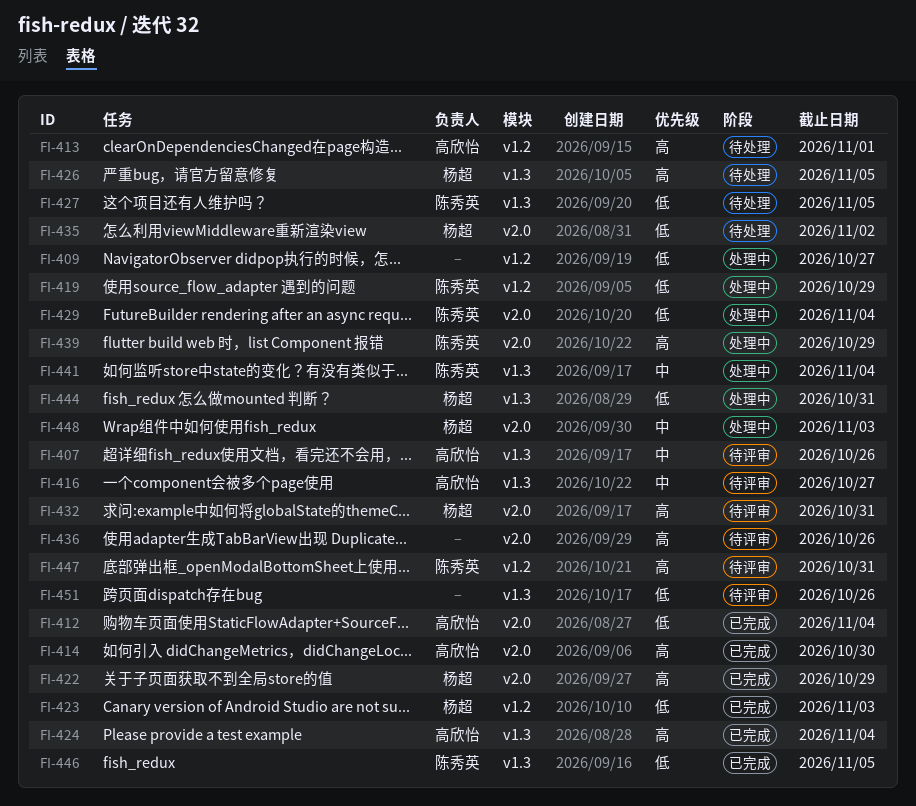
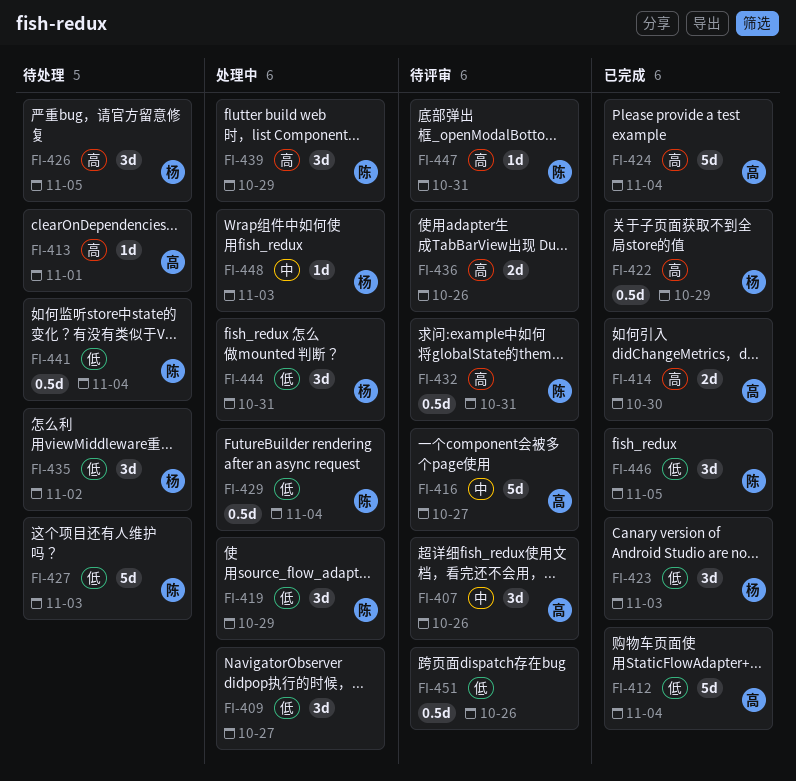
FI-427, due: Nov 5 -> Nov 3
FI-432, owner: 杨超 -> 陈秀英
FI-441, status: 处理中 -> 待处理
FI-441, priority: 中 -> 低

